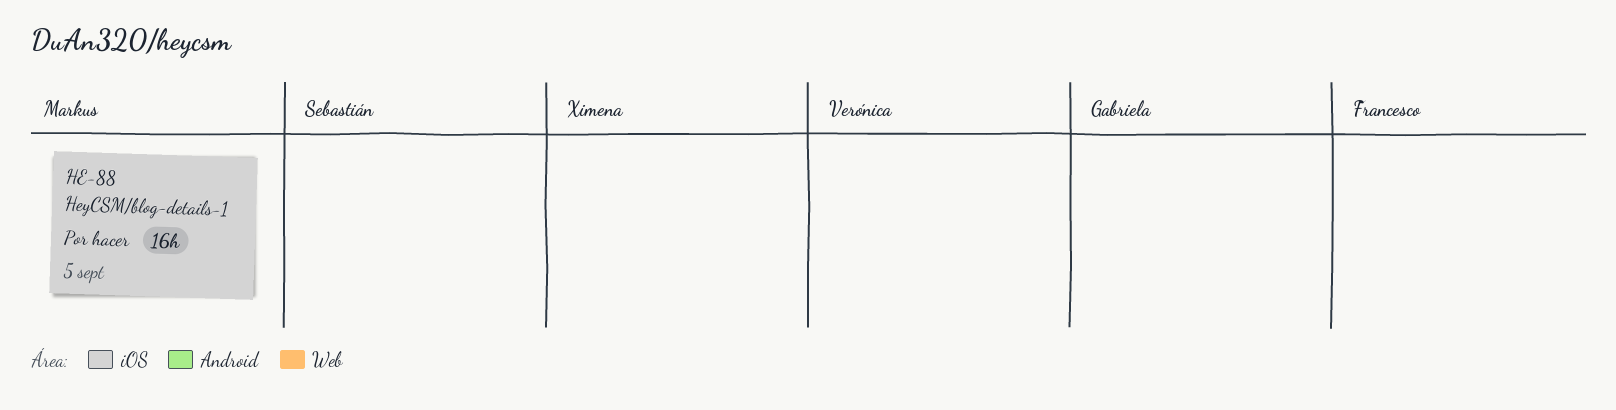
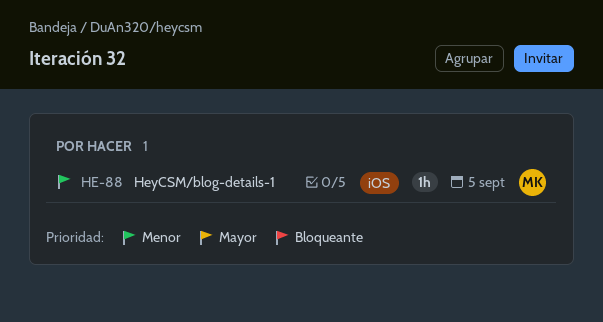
HE-88, estimate: 16h -> 1h

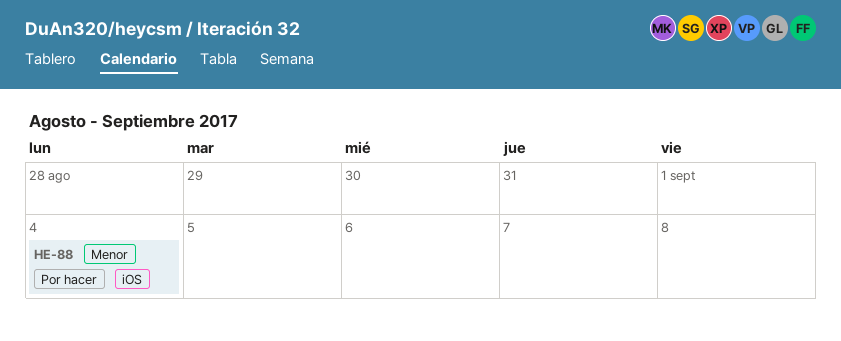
HE-88, due: Sep 5 -> Sep 4

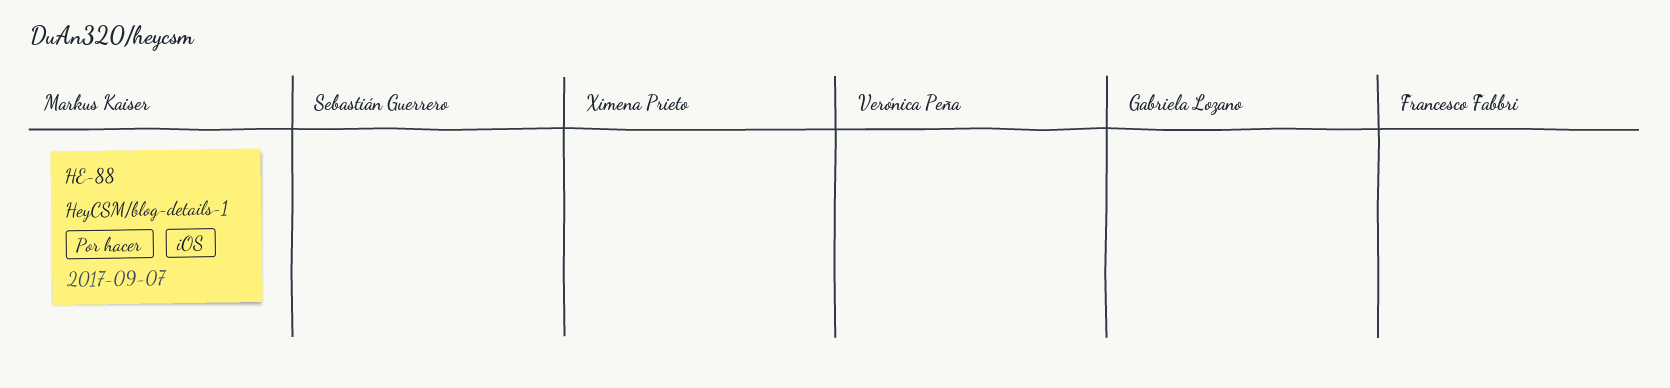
HE-88, due: Sep 4 -> Sep 7

